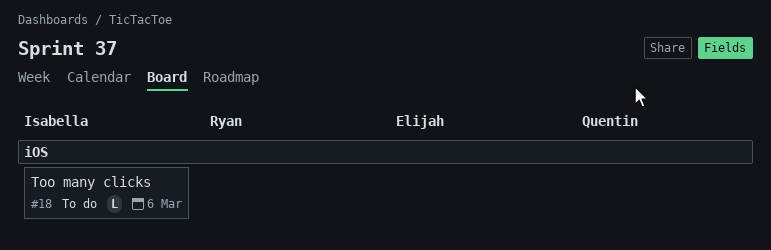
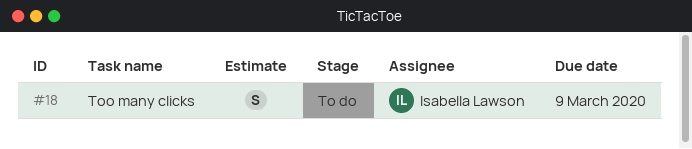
#18, estimate: L -> S
#18, due: Mar 6 -> Mar 9

